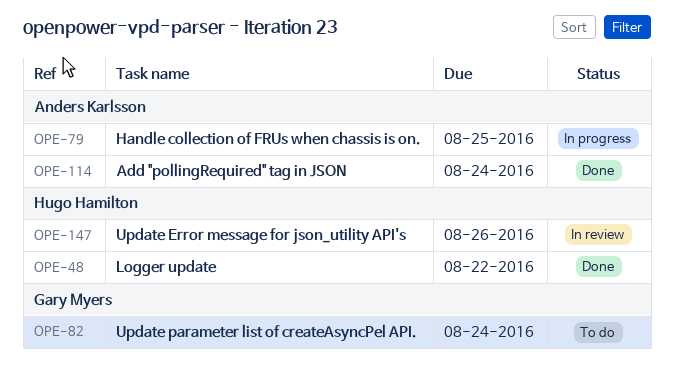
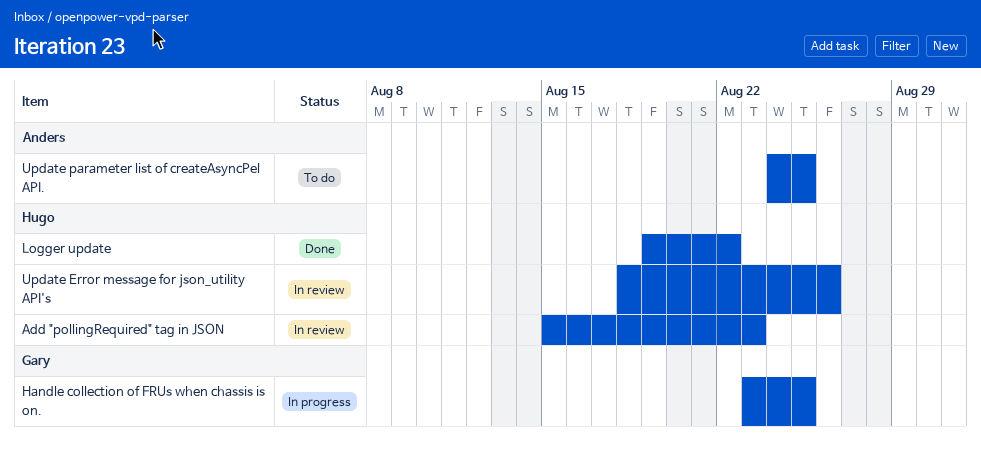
Add "pollingRequired" tag in JSON, status: Done -> In review
Add "pollingRequired" tag in JSON, owner: Anders Karlsson -> Hugo Hamilton
Add "pollingRequired" tag in JSON, due: Aug 24 -> Aug 23
Handle collection of FRUs when chassis is on., owner: Anders Karlsson -> Gary Myers
Update parameter list of createAsyncPel API., owner: Gary Myers -> Anders Karlsson
Update parameter list of createAsyncPel API., due: Aug 24 -> Aug 25

